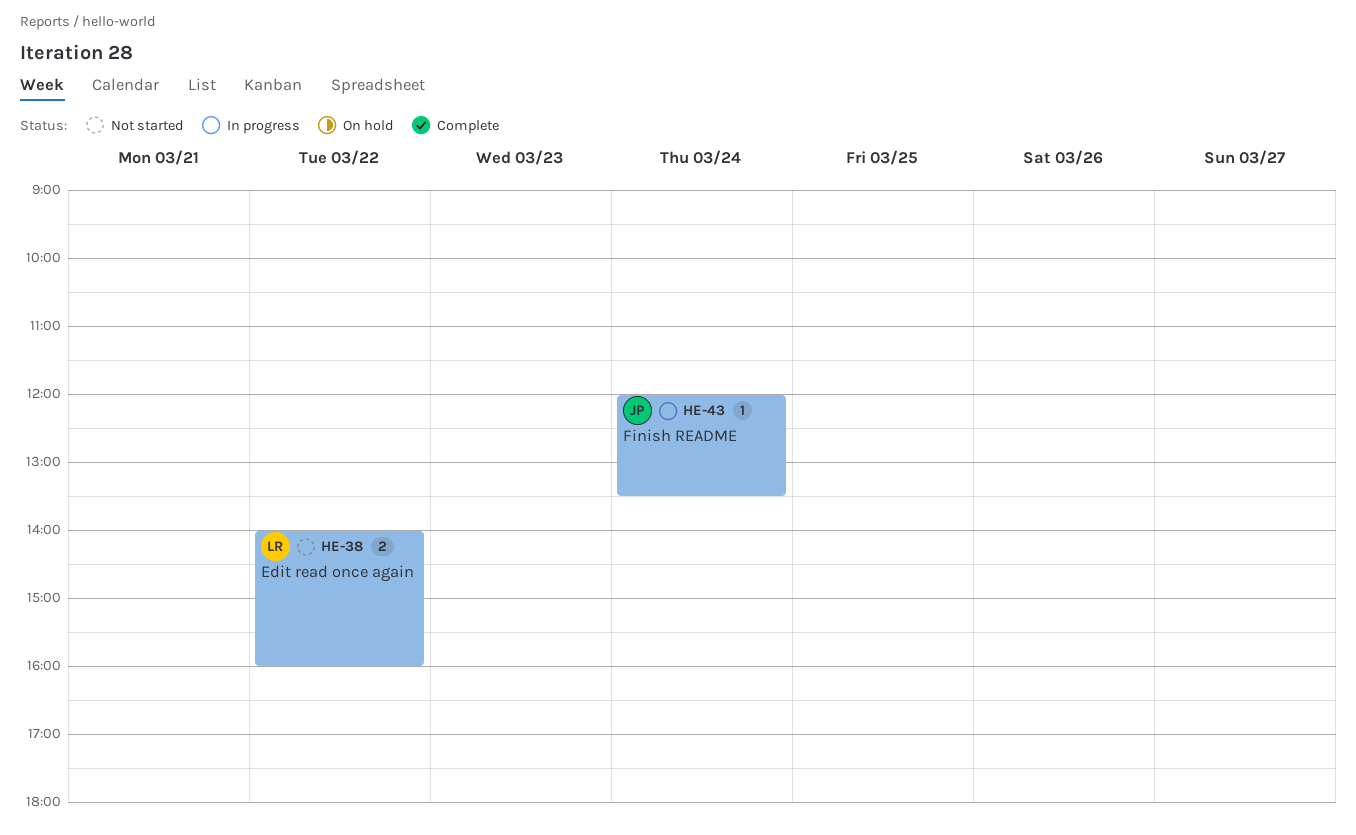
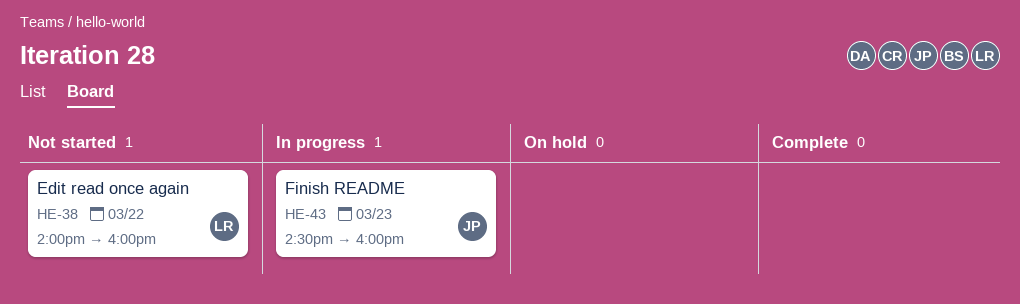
HE-43, day: Mar 24 -> Mar 23
HE-43, begins: 12:00 -> 14:30
HE-43, ends: 13:30 -> 16:00

